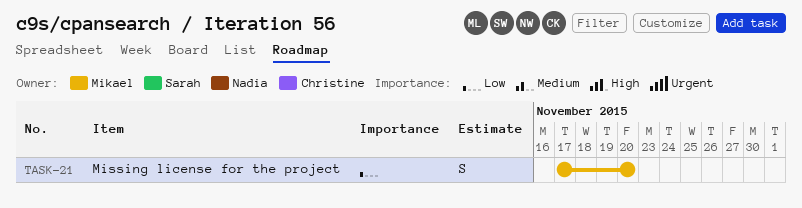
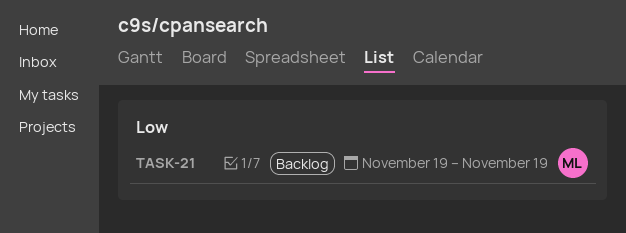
TASK-21, start: Nov 17 -> Nov 19
TASK-21, due: Nov 20 -> Nov 19

